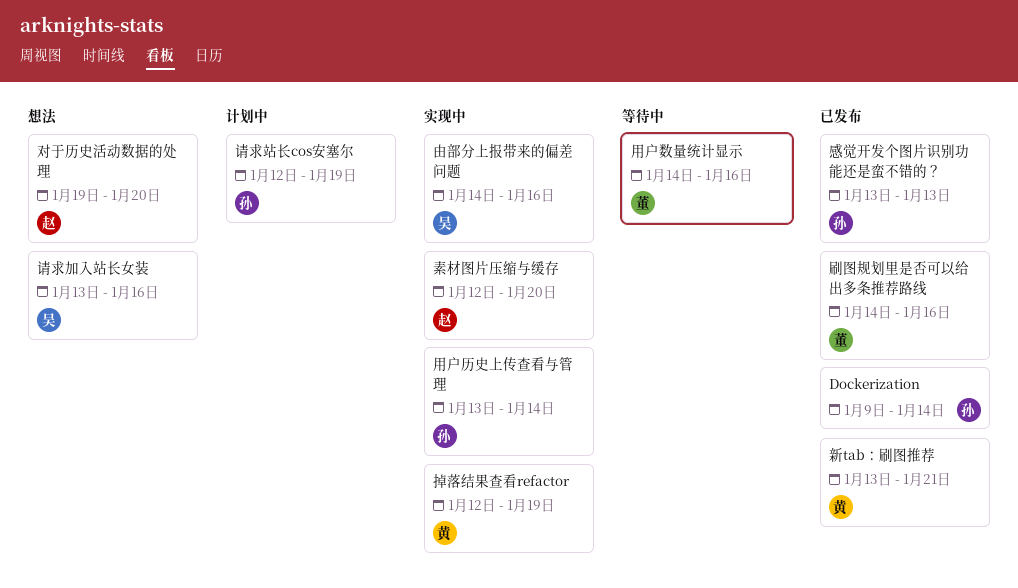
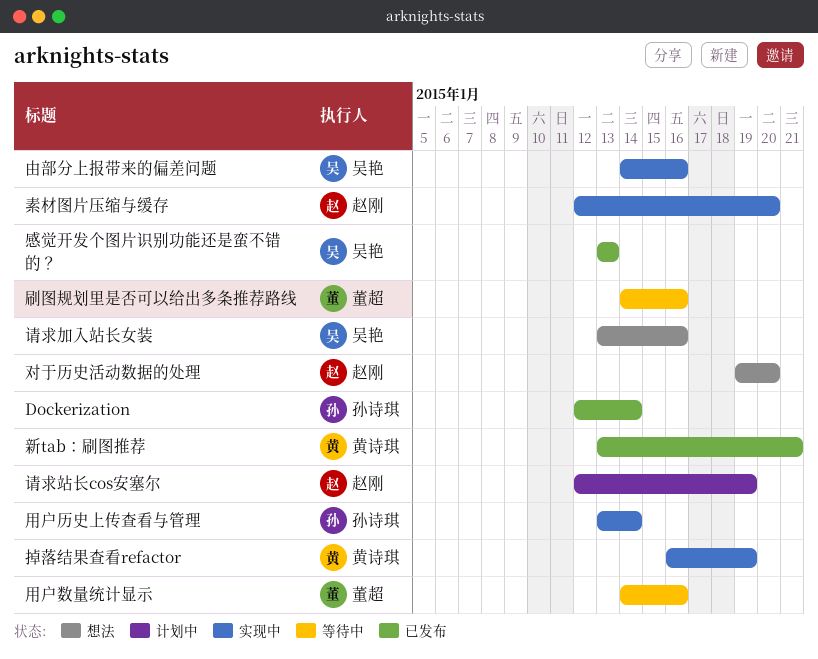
Dockerization, start: Jan 9 -> Jan 12
刷图规划里是否可以给出多条推荐路线, status: 已发布 -> 等待中
感觉开发个图片识别功能还是蛮不错的？, owner: 孙诗琪 -> 吴艳
掉落结果查看refactor, start: Jan 12 -> Jan 16
请求站长cos安塞尔, owner: 孙诗琪 -> 赵刚

